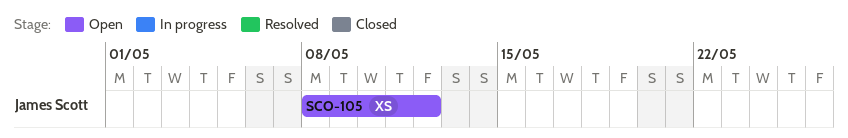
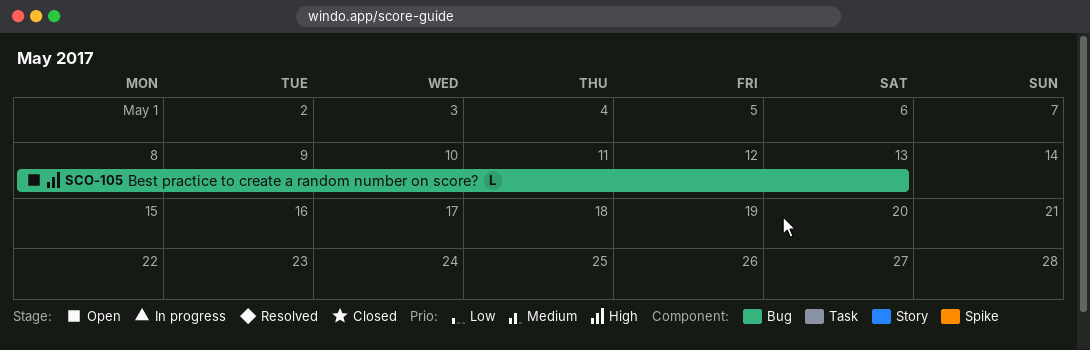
SCO-105, estimate: XS -> L
SCO-105, due: May 12 -> May 13

